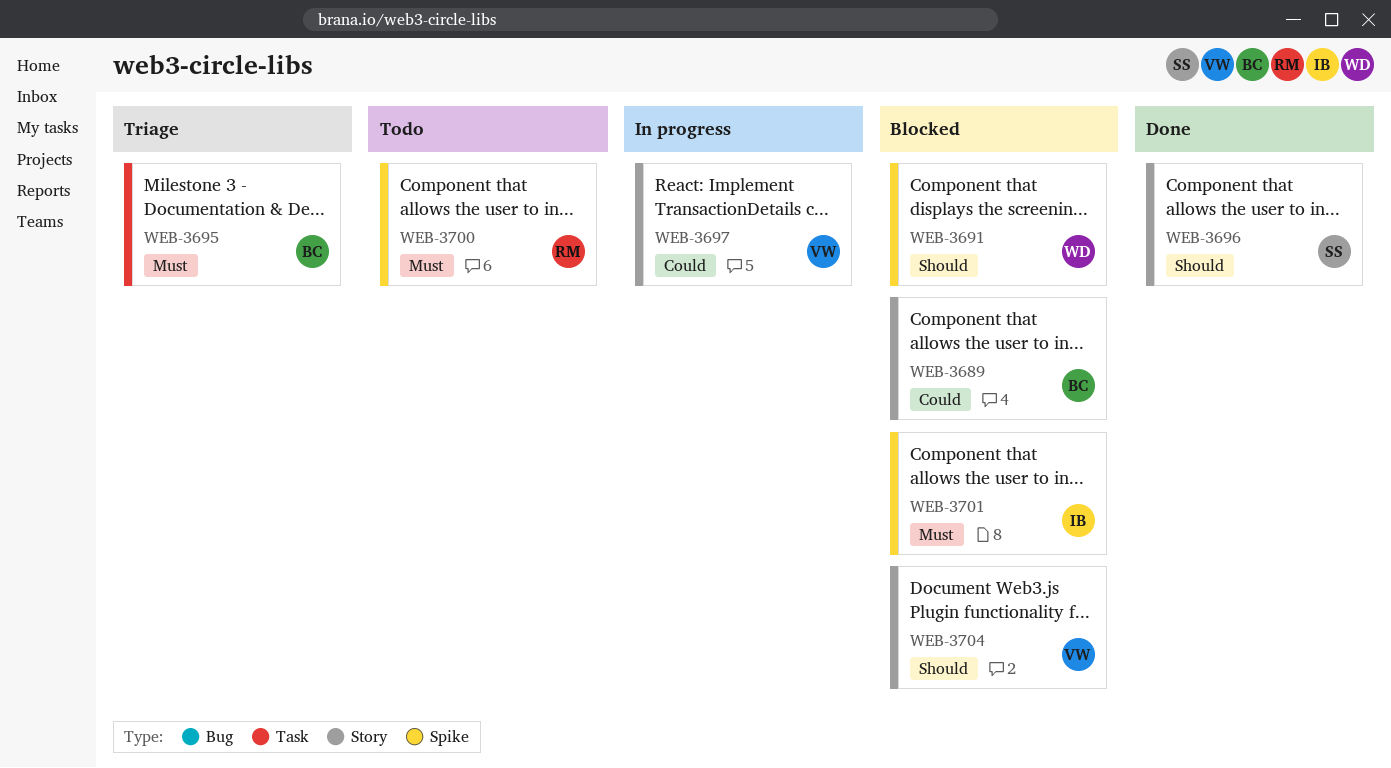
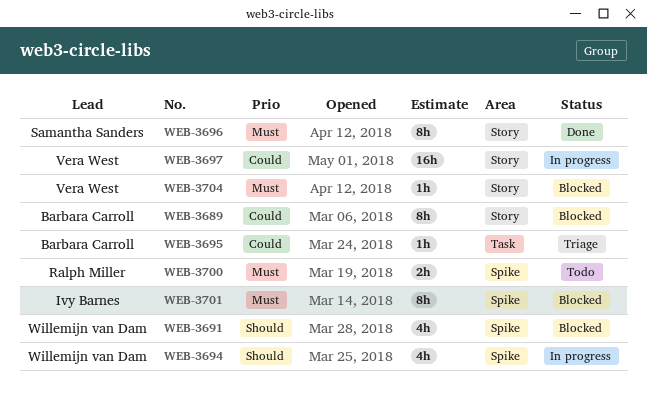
WEB-3694: none -> present
WEB-3695, priority: Must -> Could
WEB-3696, priority: Should -> Must
WEB-3704, priority: Should -> Must

